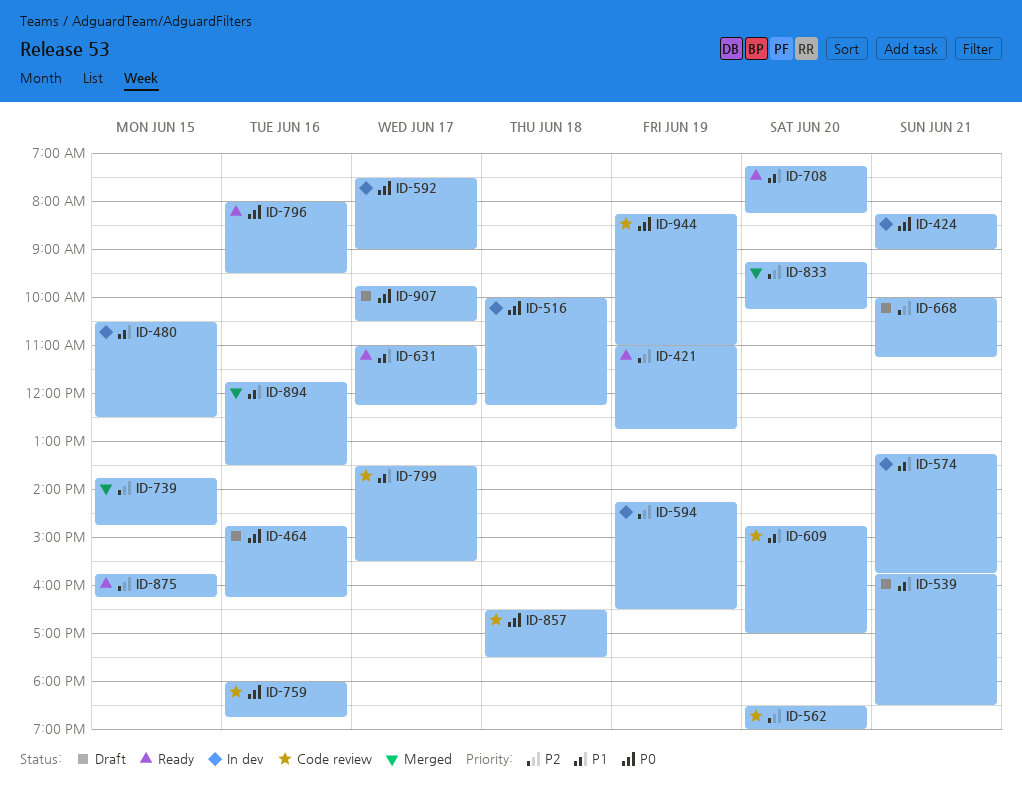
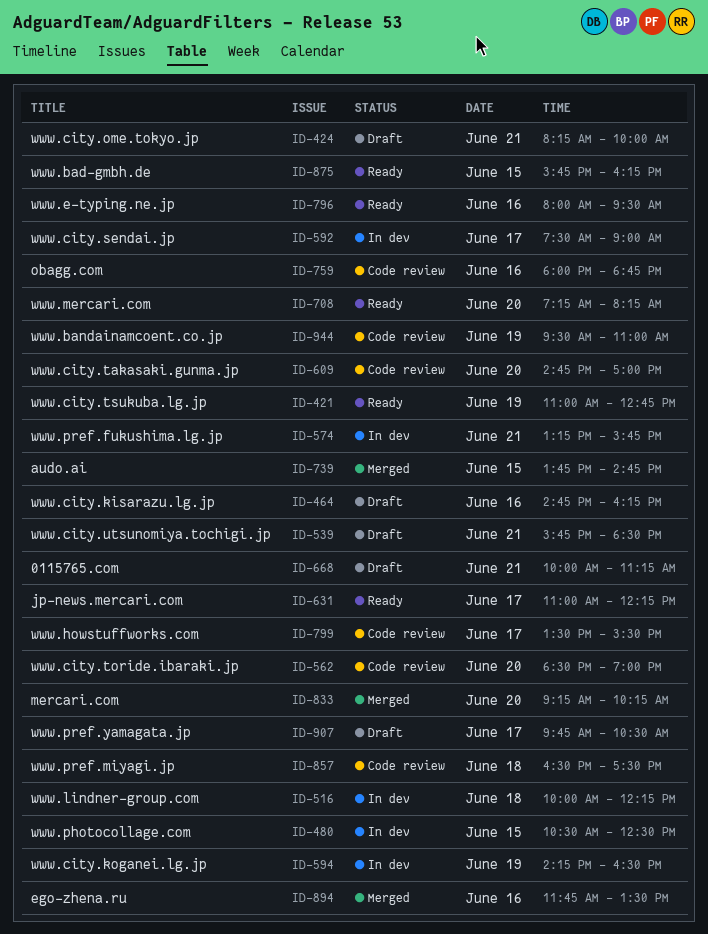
ID-424, status: In dev -> Draft
ID-424, ends: 09:00 -> 10:00
ID-944, begins: 08:15 -> 09:30

